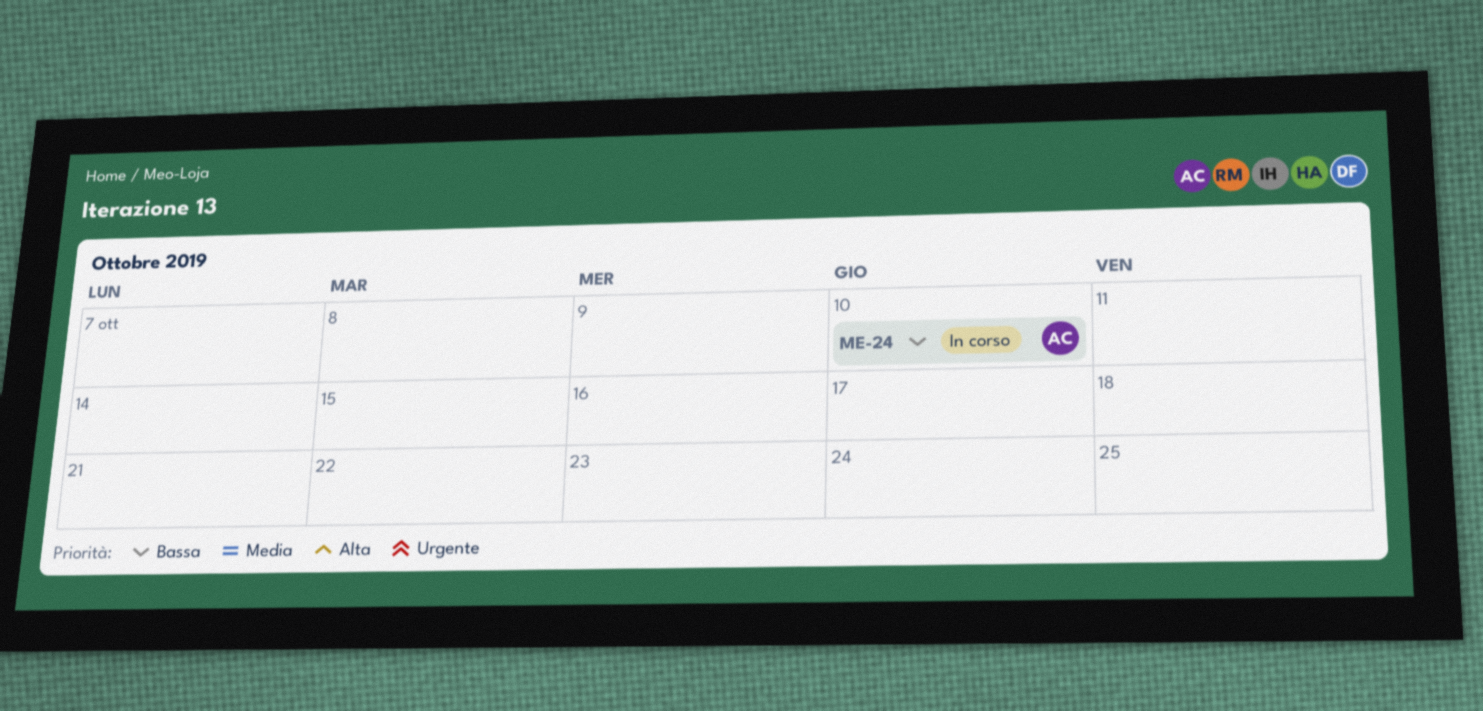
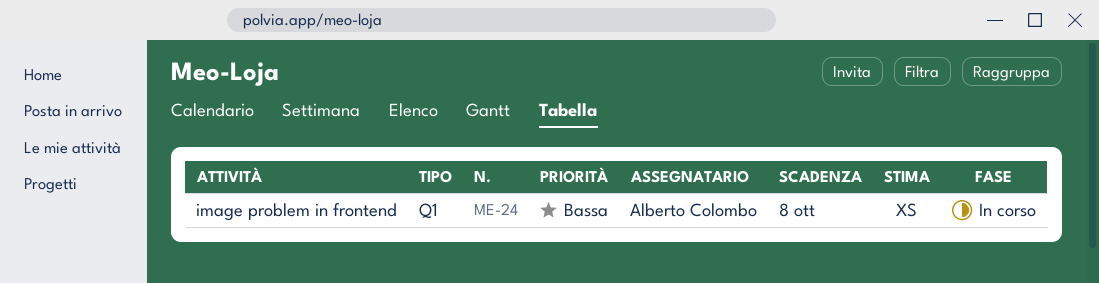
ME-24, due: Oct 10 -> Oct 8

